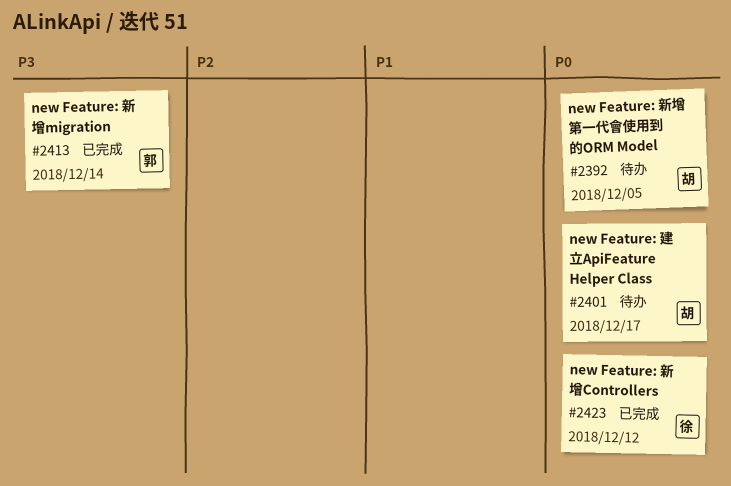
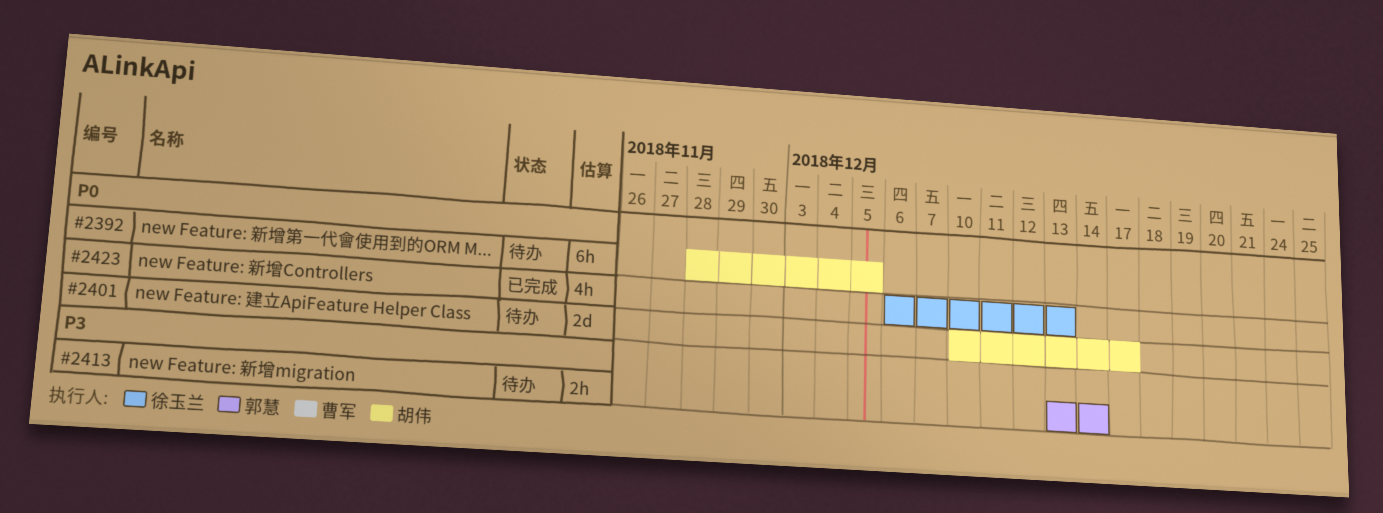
#2413, status: 已完成 -> 待办
#2423, due: Dec 12 -> Dec 13

